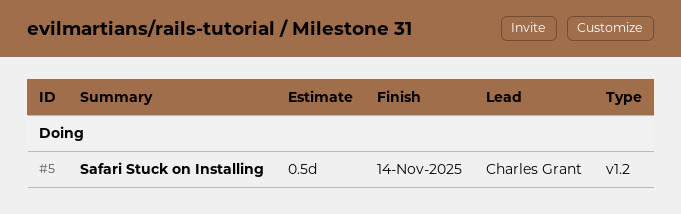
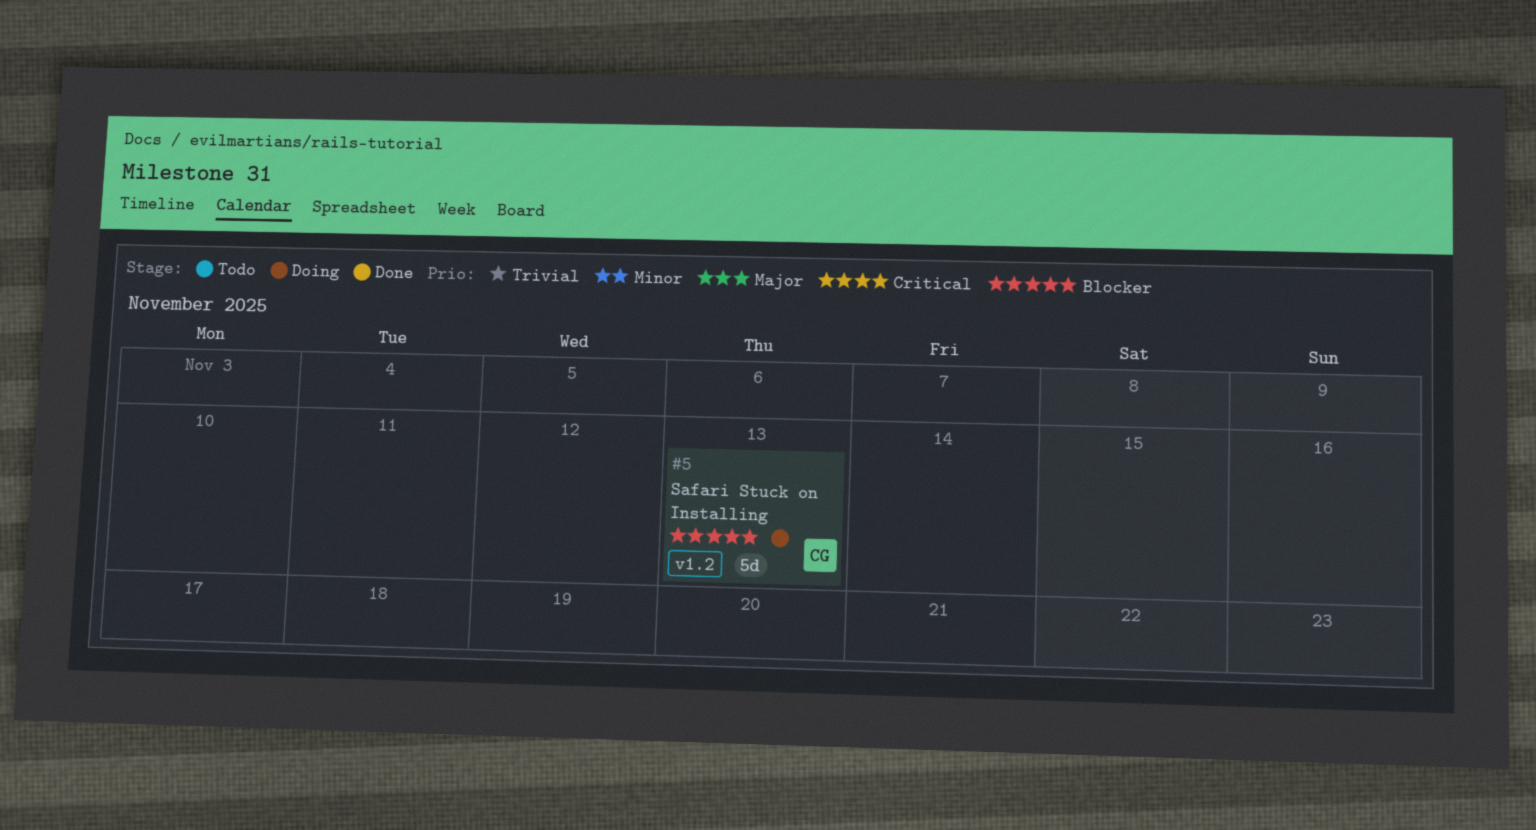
#5, estimate: 0.5d -> 5d
#5, due: Nov 14 -> Nov 13

